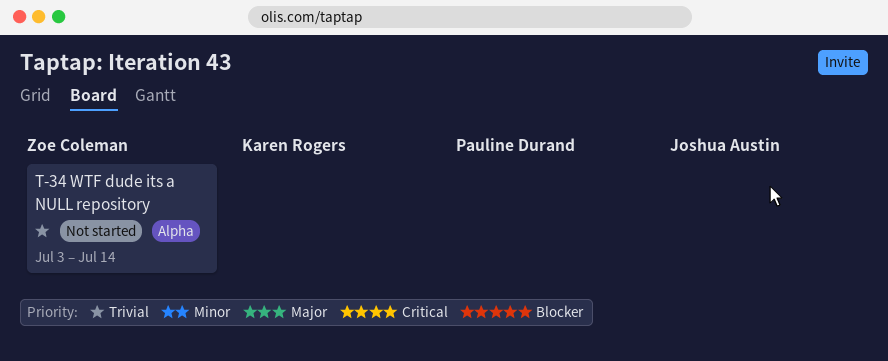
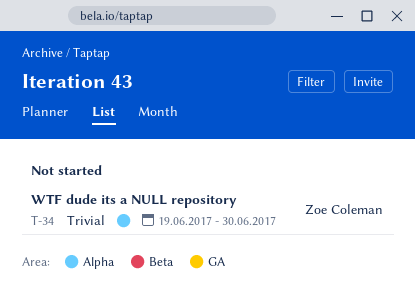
T-34, start: Jul 3 -> Jun 19
T-34, due: Jul 14 -> Jun 30

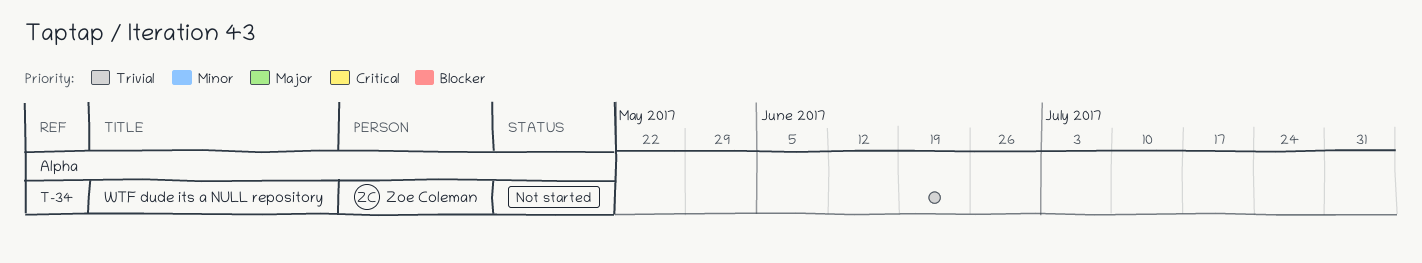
T-34, due: Jun 30 -> Jun 23

